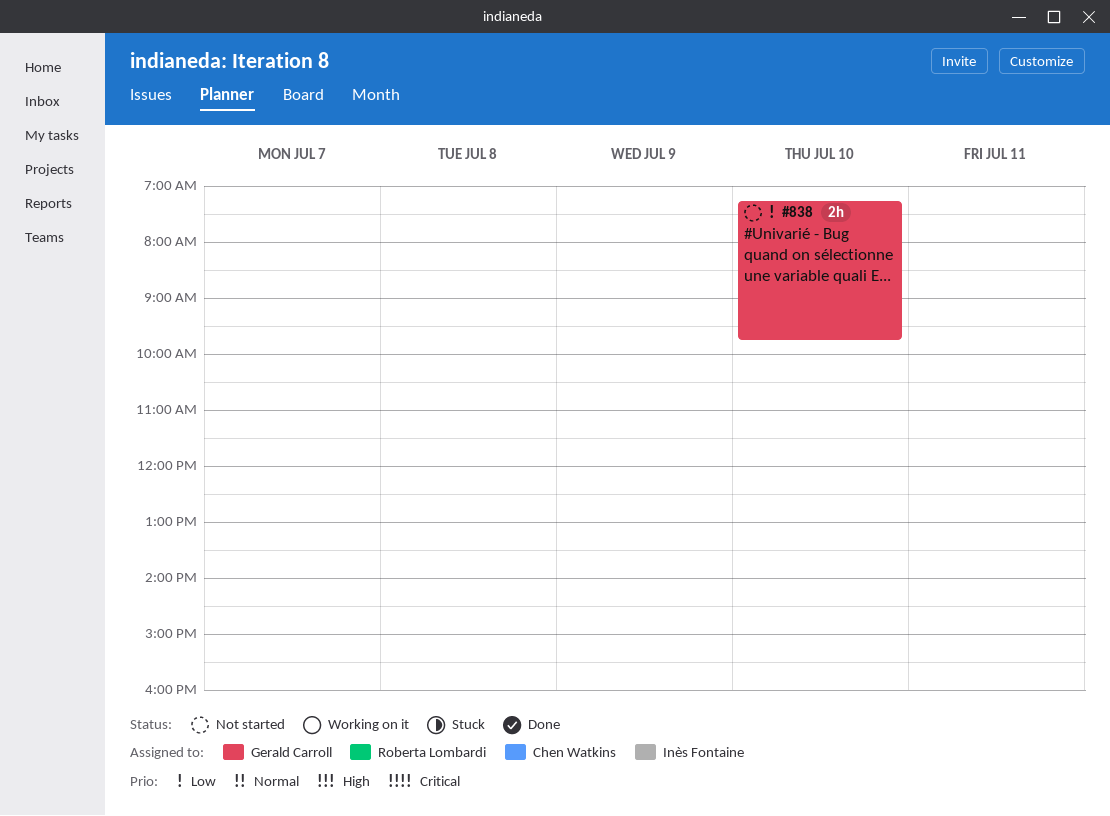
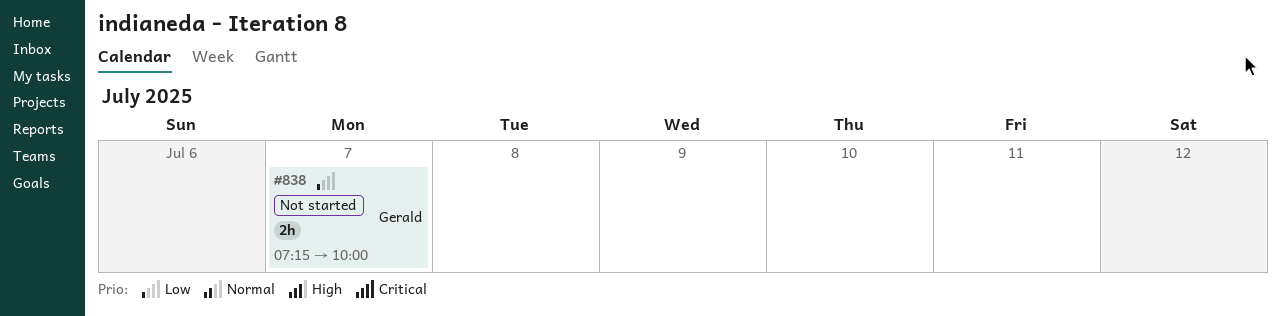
#838, day: Jul 10 -> Jul 7
#838, ends: 09:45 -> 10:00

